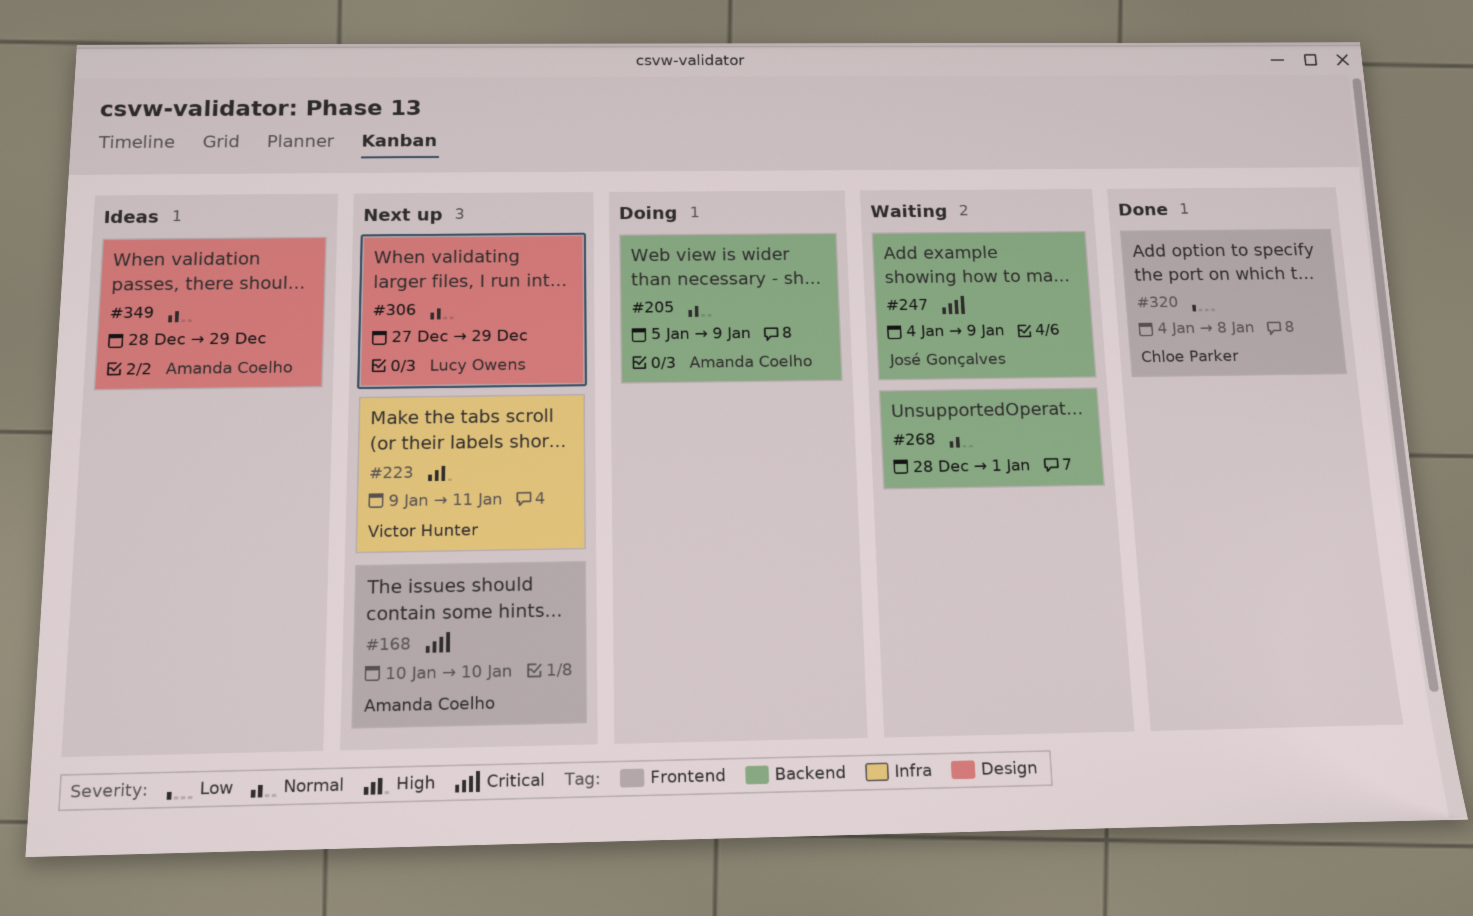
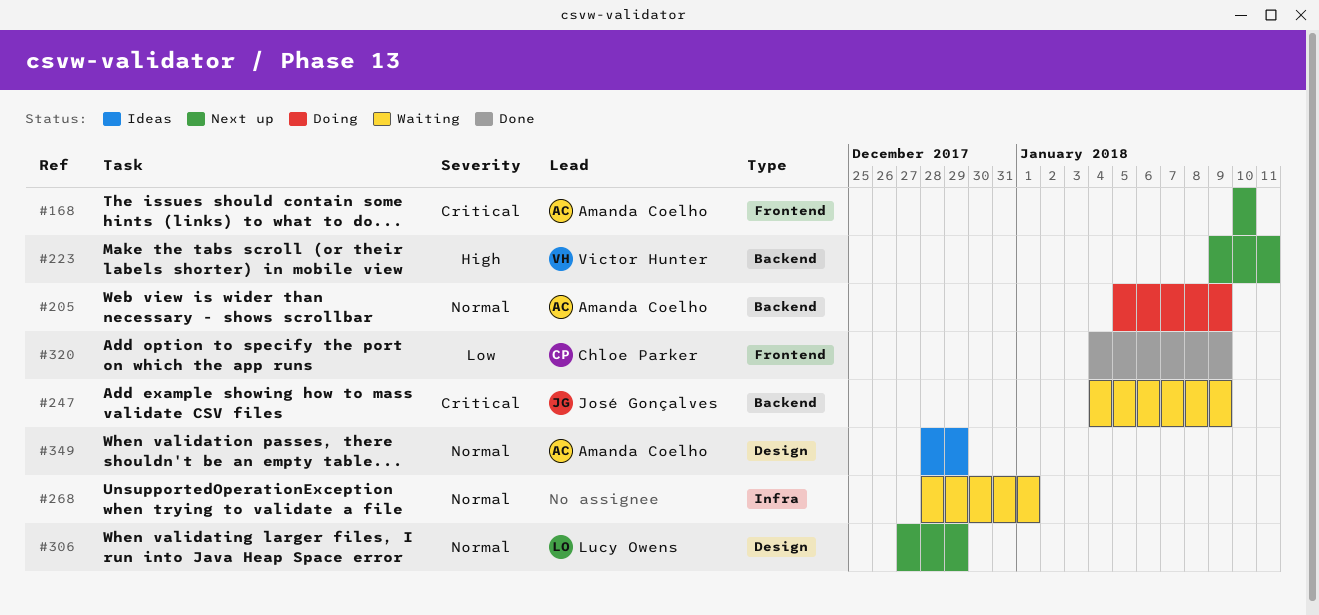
#223, label: Infra -> Backend
#268, label: Backend -> Infra
#320, due: Jan 8 -> Jan 9

